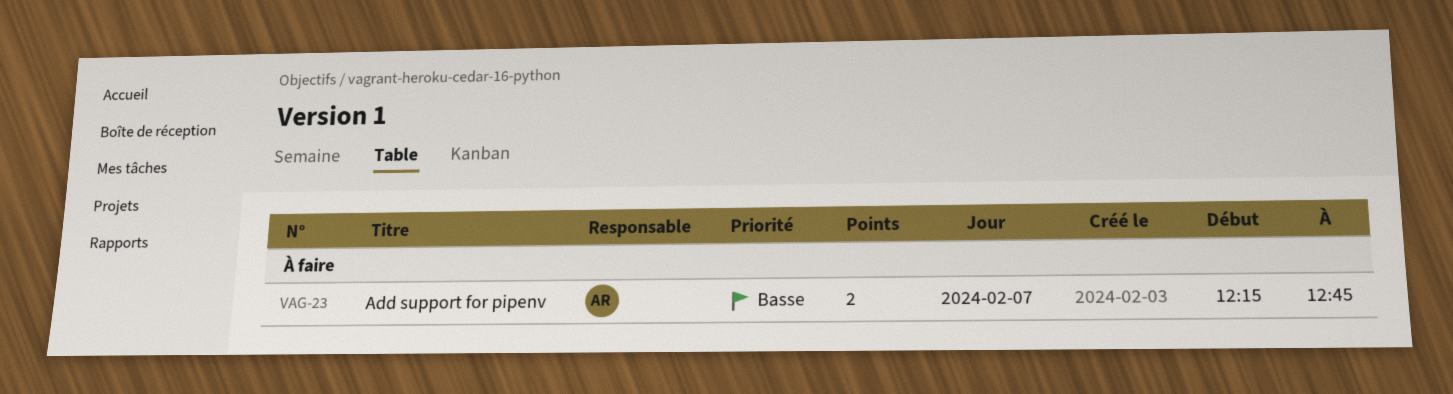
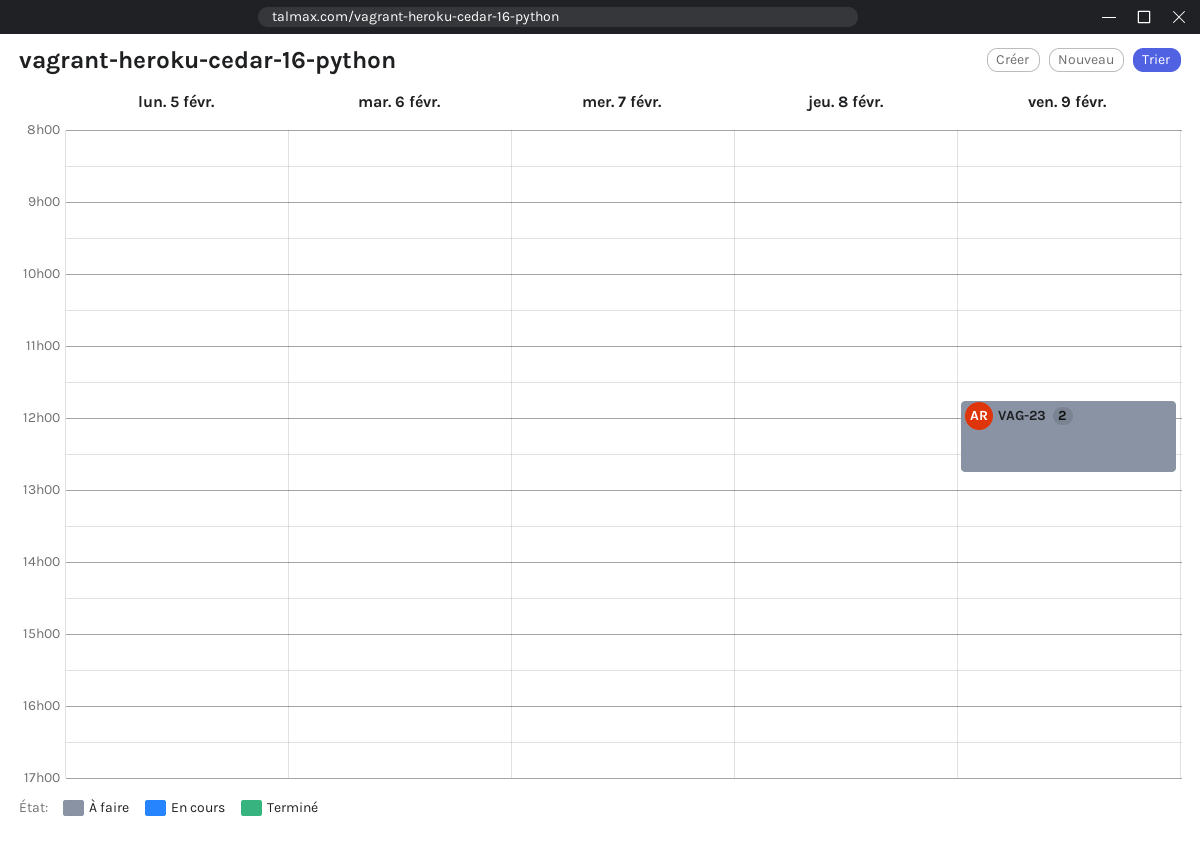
VAG-23, day: Feb 7 -> Feb 9
VAG-23, begins: 12:15 -> 11:45

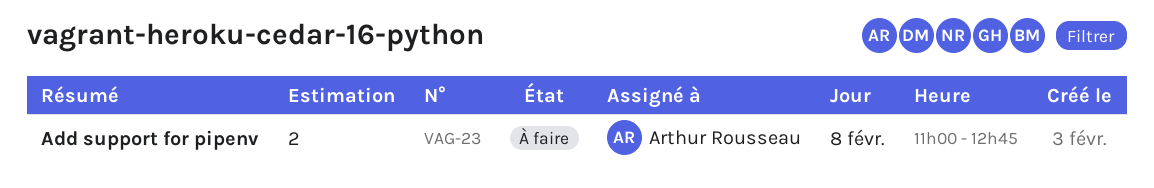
VAG-23, day: Feb 9 -> Feb 8
VAG-23, begins: 11:45 -> 11:00

